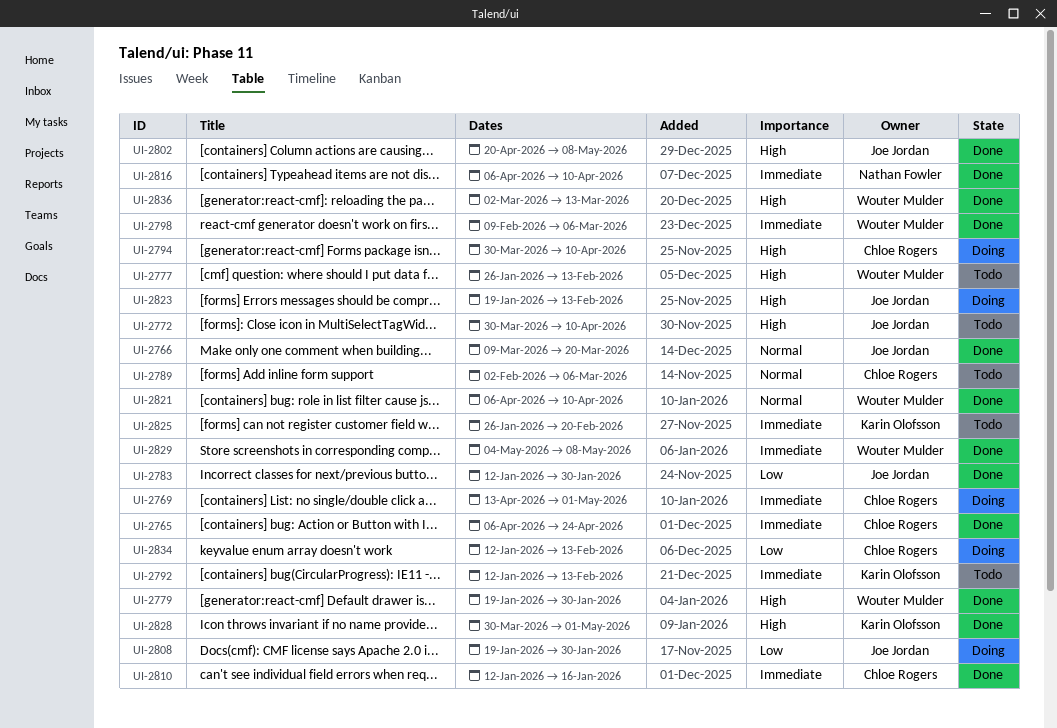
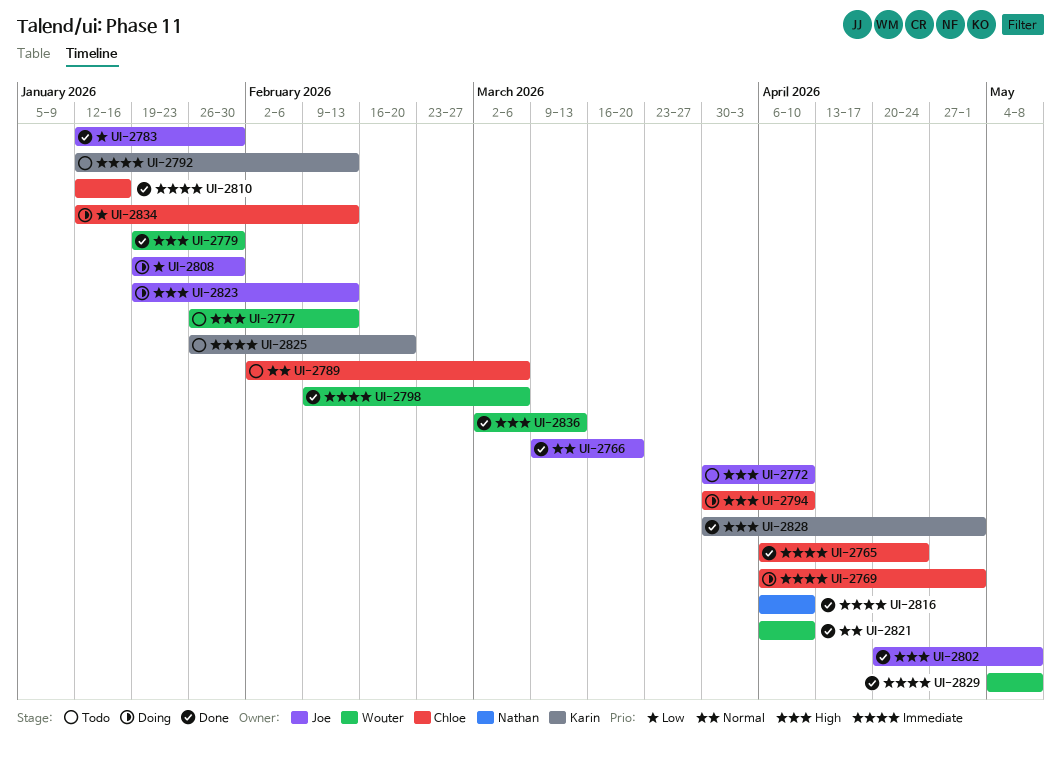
UI-2769, start: Apr 13 -> Apr 6

